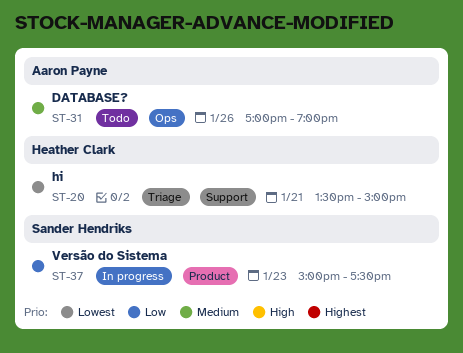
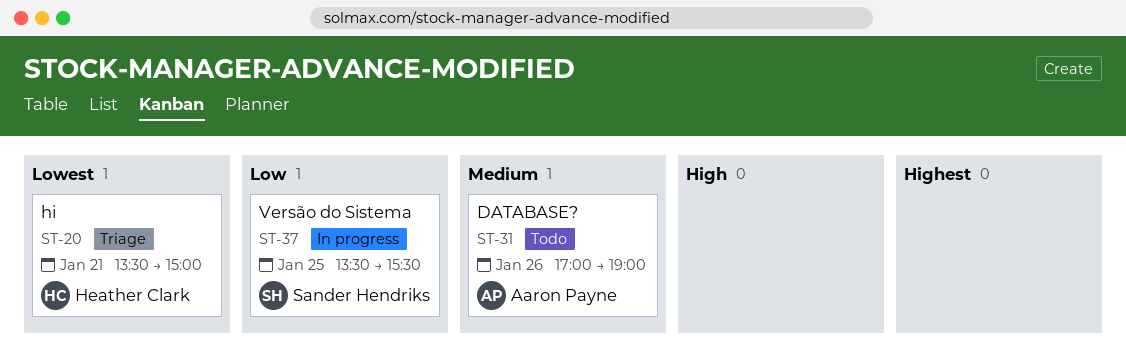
ST-37, day: Jan 23 -> Jan 25
ST-37, begins: 15:00 -> 13:30
ST-37, ends: 17:30 -> 15:30

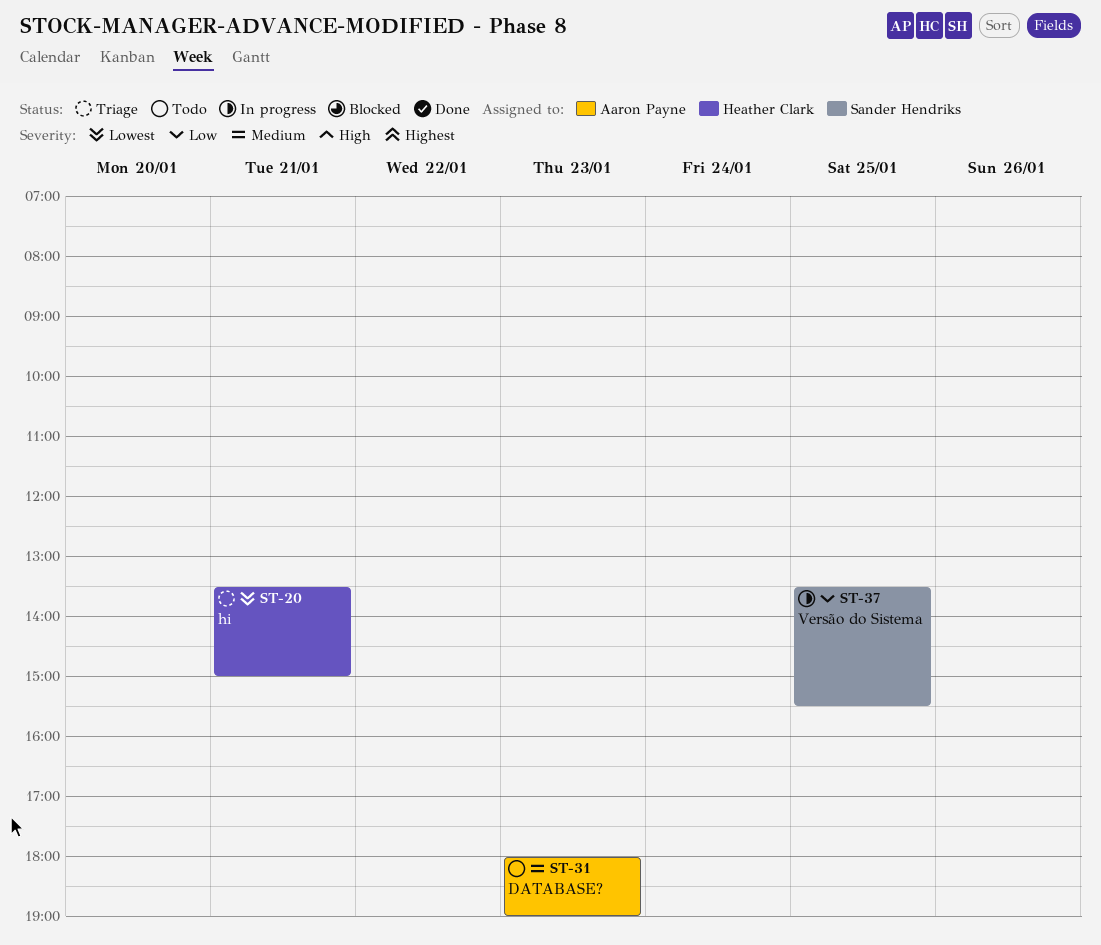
ST-31, day: Jan 26 -> Jan 23
ST-31, begins: 17:00 -> 18:00

